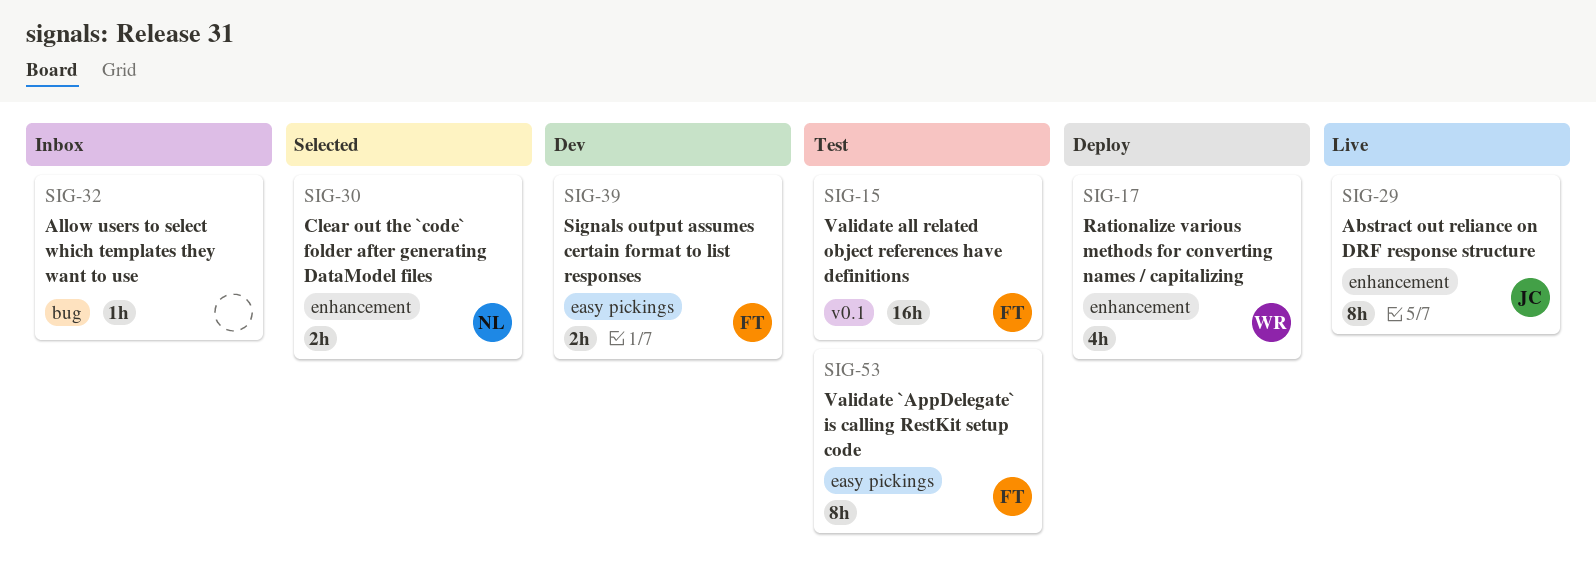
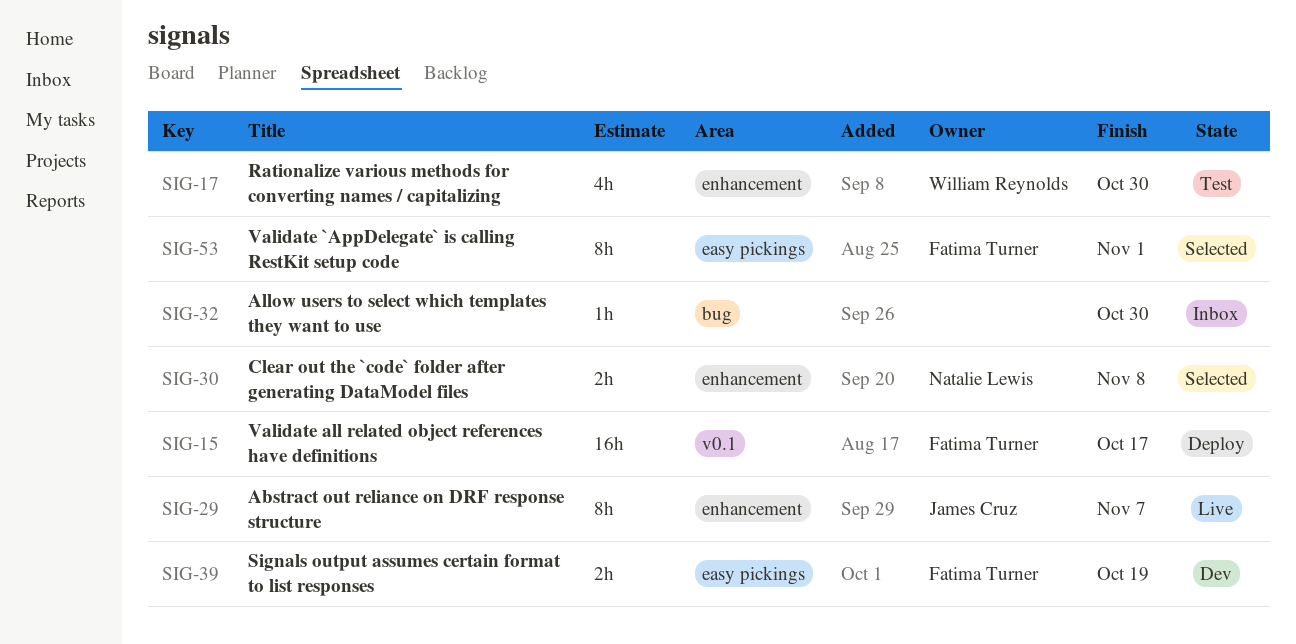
SIG-15, status: Test -> Deploy
SIG-17, status: Deploy -> Test
SIG-53, status: Test -> Selected

